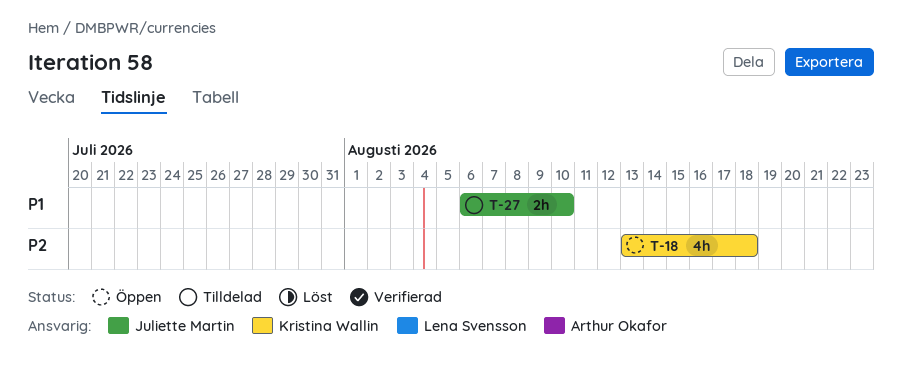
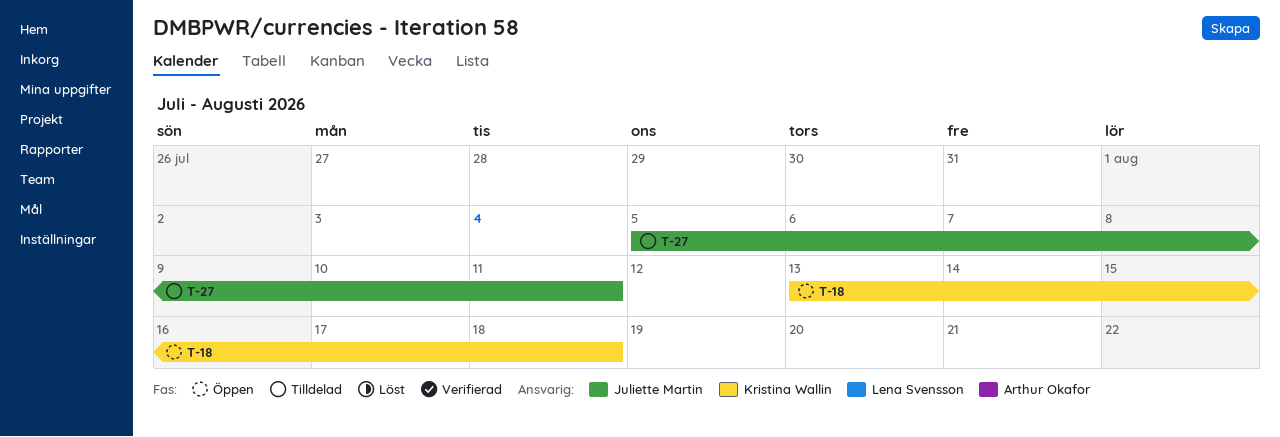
T-27, start: Aug 6 -> Aug 5
T-27, due: Aug 10 -> Aug 11

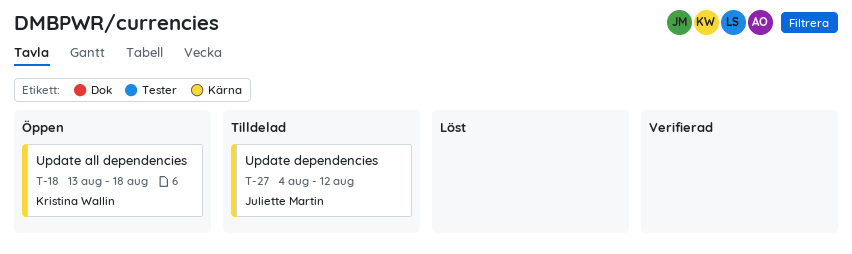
T-27, start: Aug 5 -> Aug 4
T-27, due: Aug 11 -> Aug 12

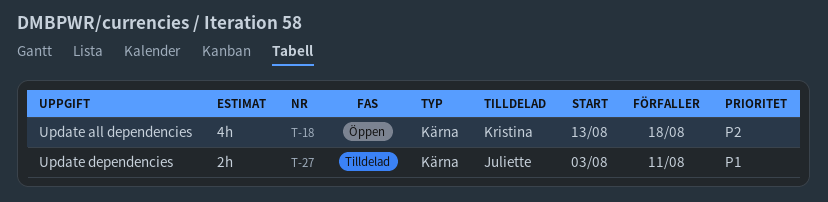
T-27, start: Aug 4 -> Aug 3
T-27, due: Aug 12 -> Aug 11

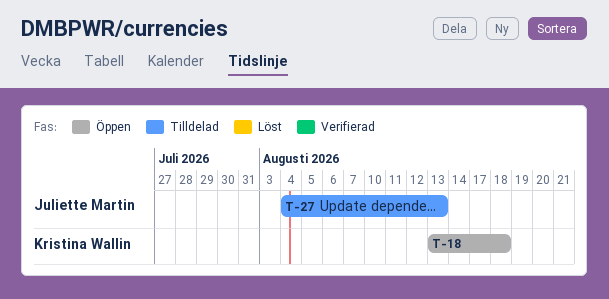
T-27, start: Aug 3 -> Aug 4
T-27, due: Aug 11 -> Aug 13

